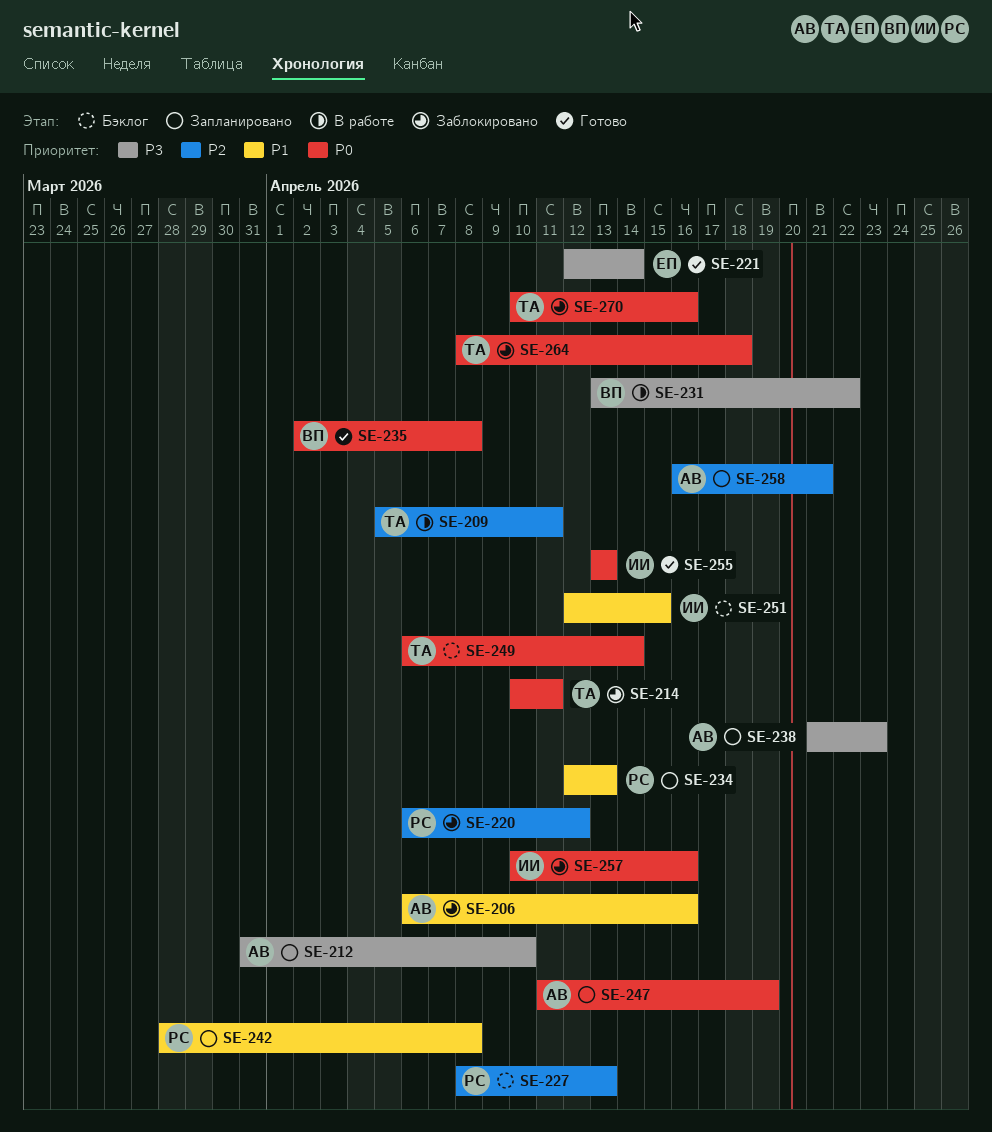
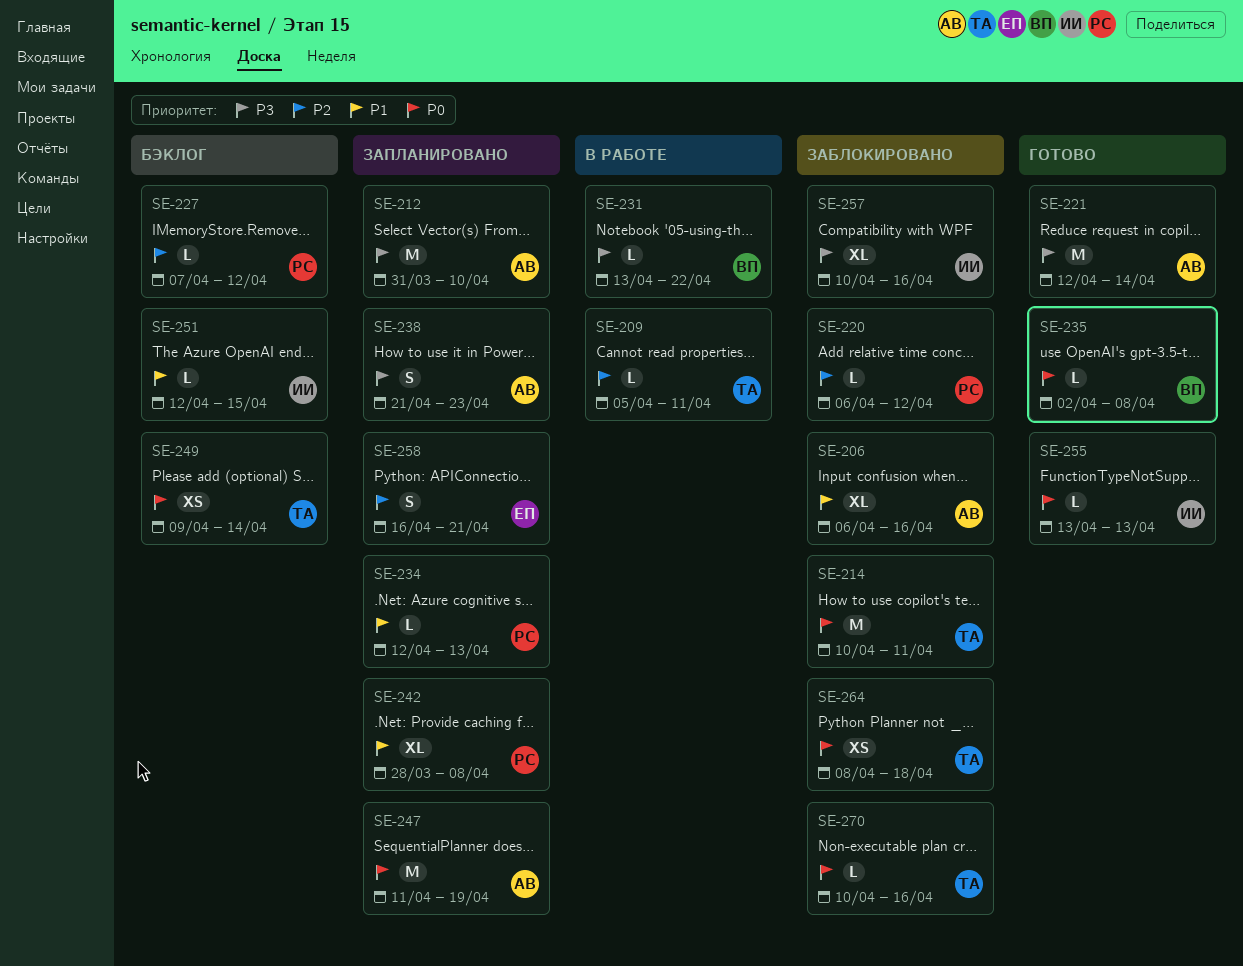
SE-221, owner: ЕП -> АВ
SE-227, start: Apr 8 -> Apr 7
SE-227, due: Apr 13 -> Apr 12
SE-249, start: Apr 6 -> Apr 9
SE-257, priority: P0 -> P3
SE-258, owner: АВ -> ЕП

